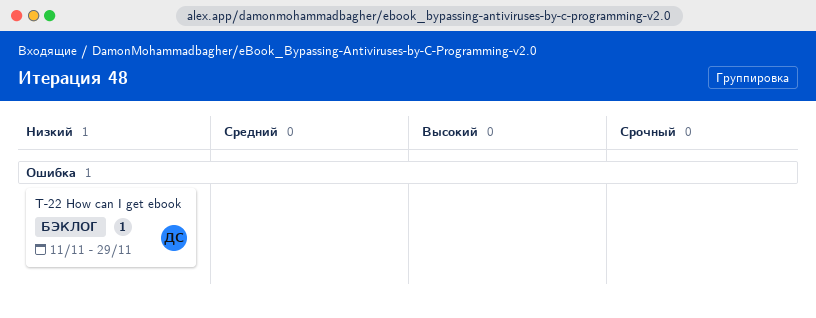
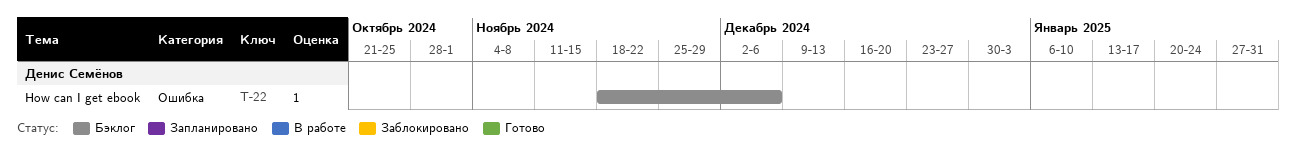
T-22, start: Nov 11 -> Nov 18
T-22, due: Nov 29 -> Dec 6

